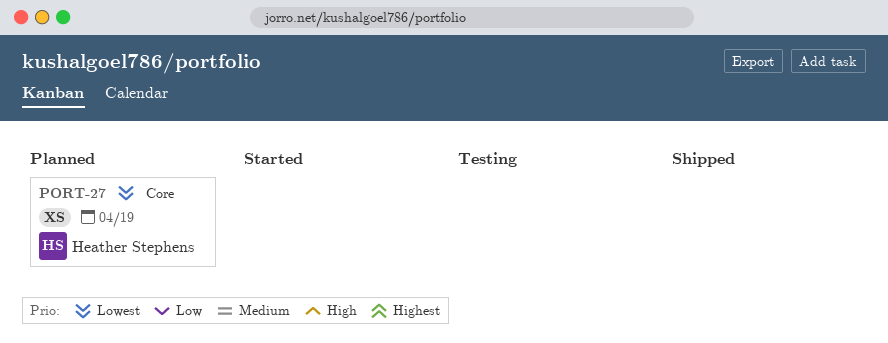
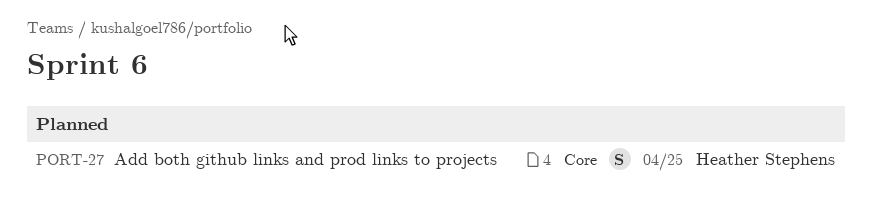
PORT-27, estimate: XS -> S
PORT-27, due: Apr 19 -> Apr 25

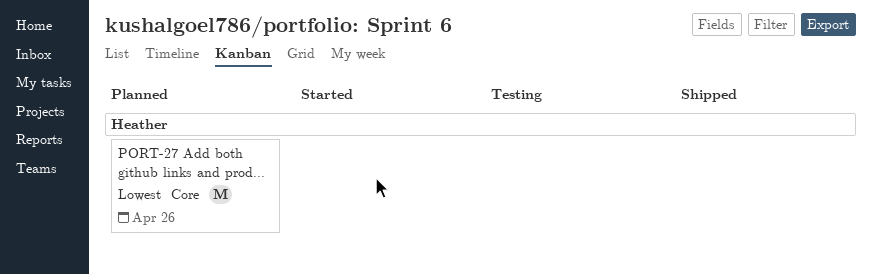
PORT-27, estimate: S -> M
PORT-27, due: Apr 25 -> Apr 26

